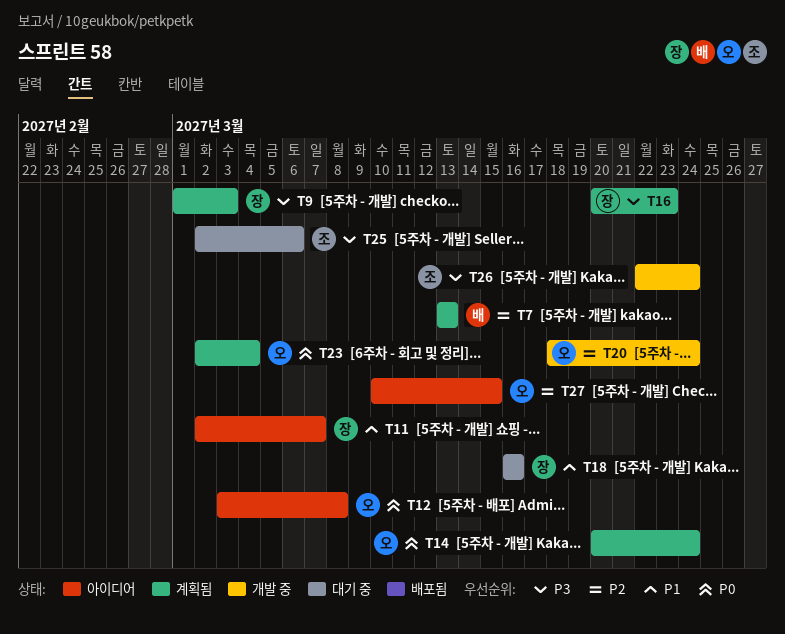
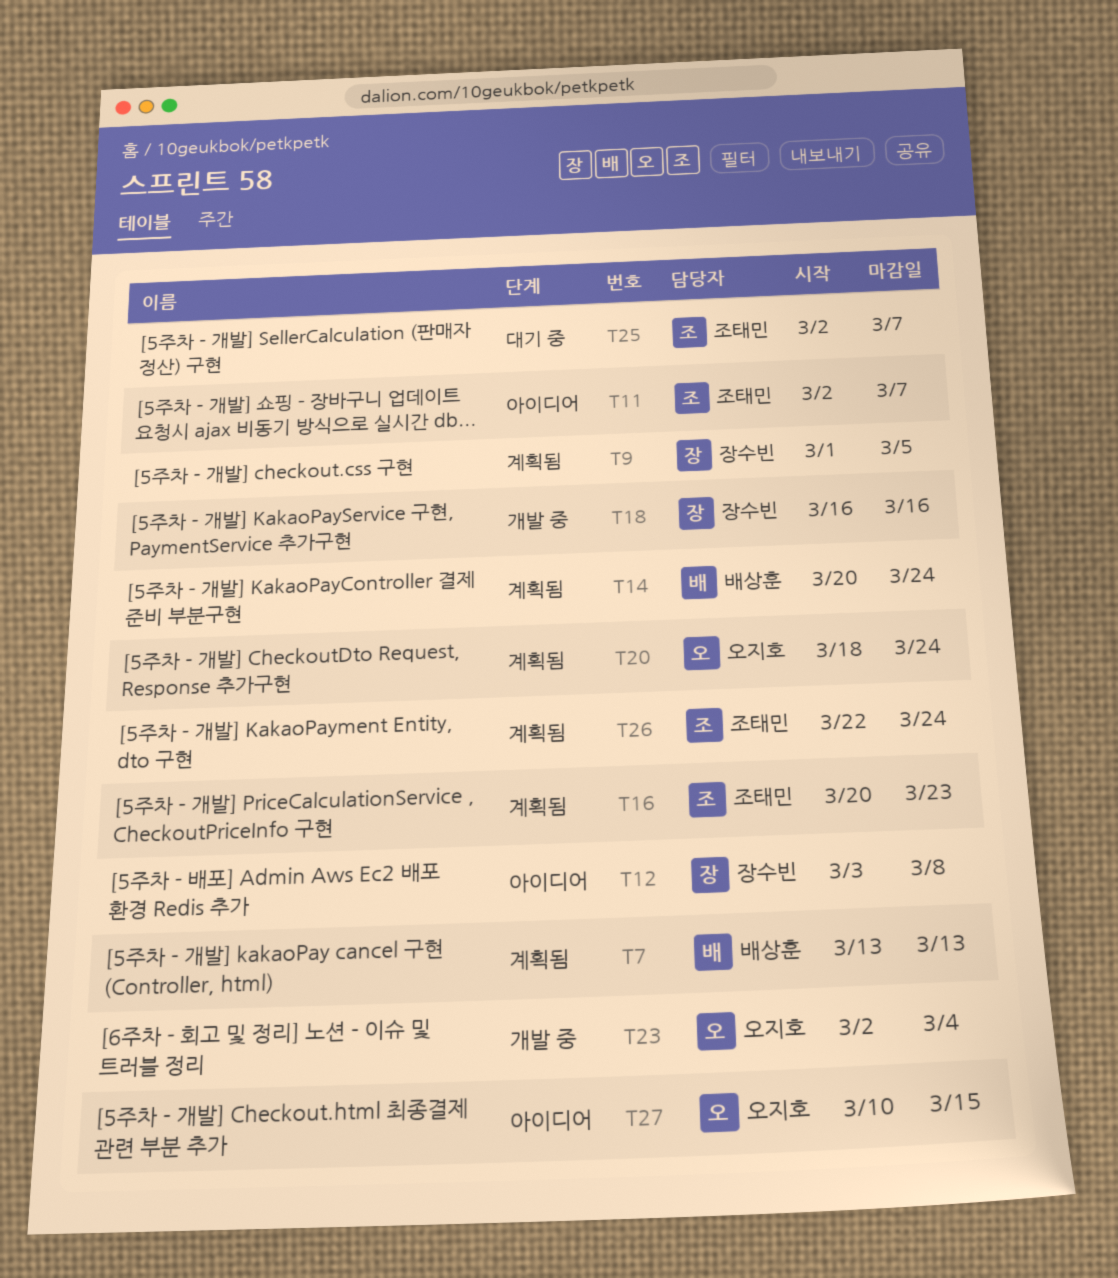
T9, due: Mar 3 -> Mar 5
T11, owner: 장수빈 -> 조태민
T12, owner: 오지호 -> 장수빈
T14, owner: 오지호 -> 배상훈
T16, owner: 장수빈 -> 조태민
T18, status: 대기 중 -> 개발 중
T20, status: 개발 중 -> 계획됨
T23, status: 계획됨 -> 개발 중
T25, due: Mar 6 -> Mar 7
T26, status: 개발 중 -> 계획됨

